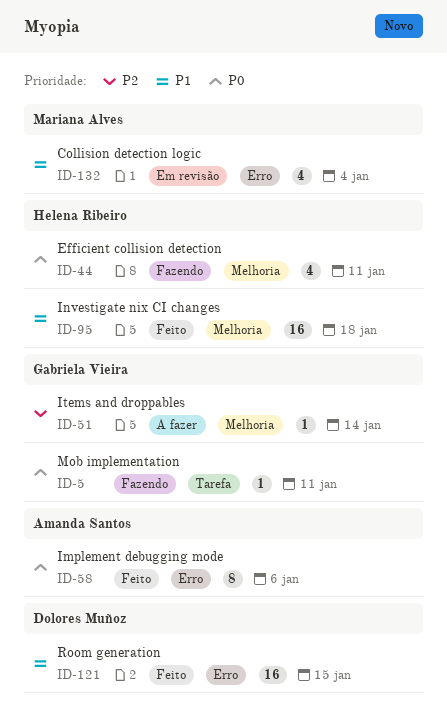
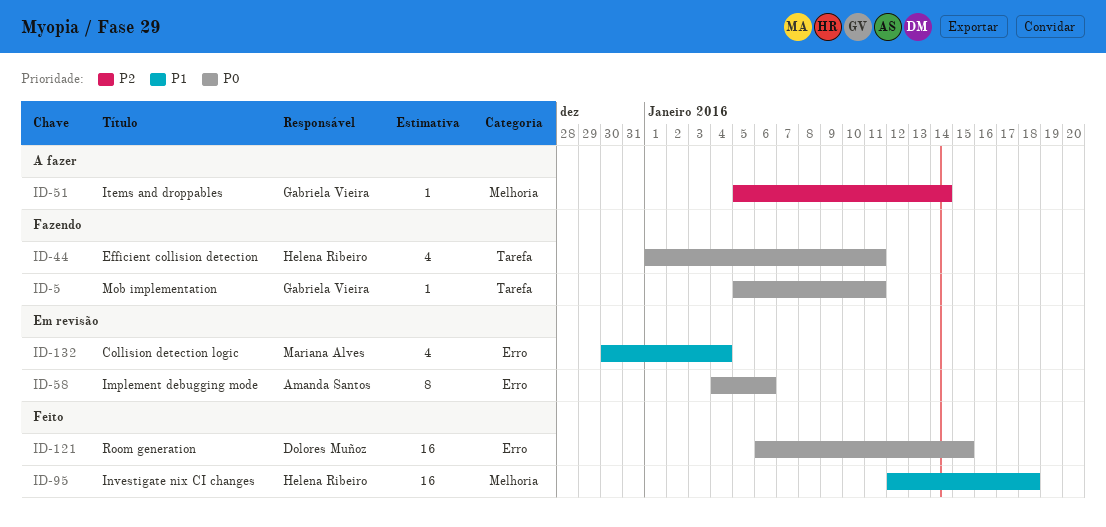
ID-44, label: Melhoria -> Tarefa
ID-58, status: Feito -> Em revisão
ID-121, priority: P1 -> P0

